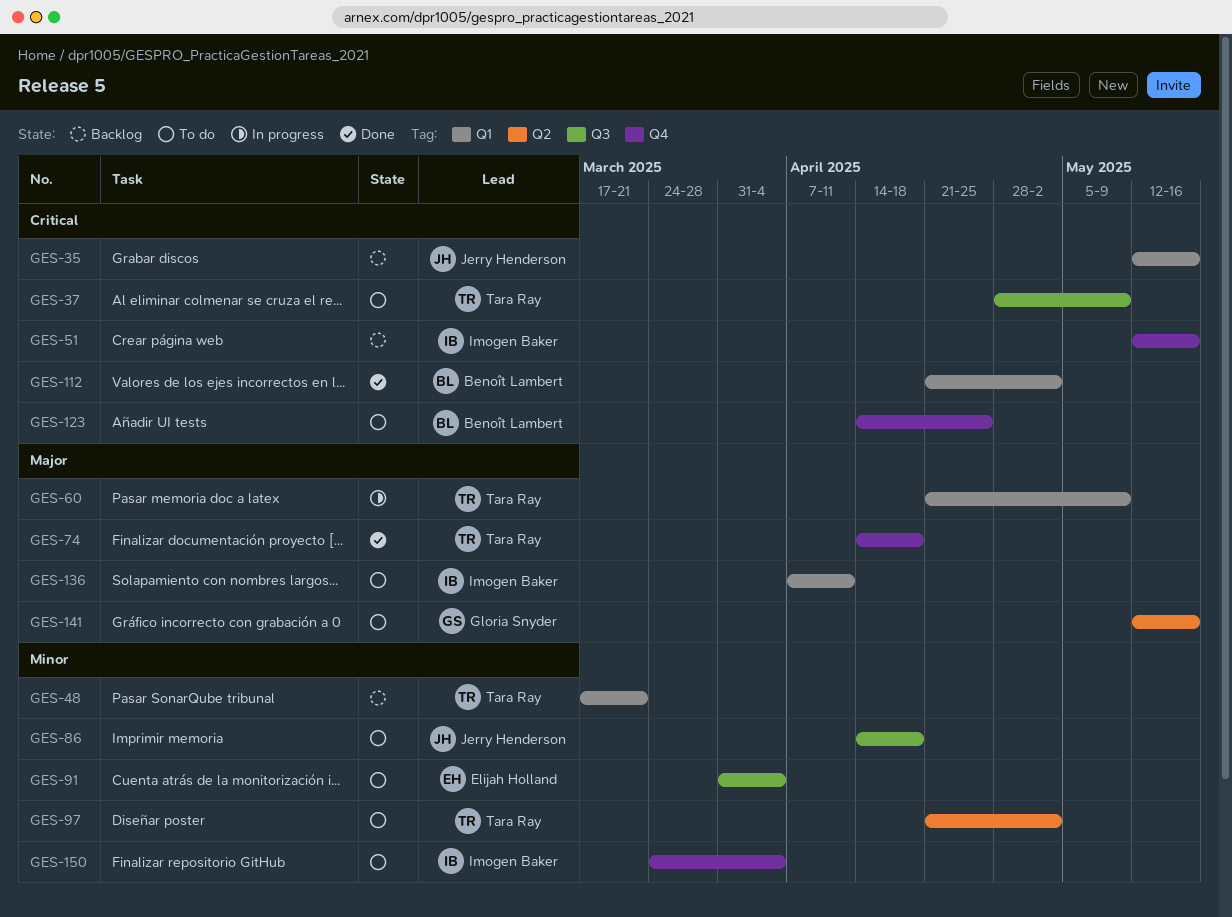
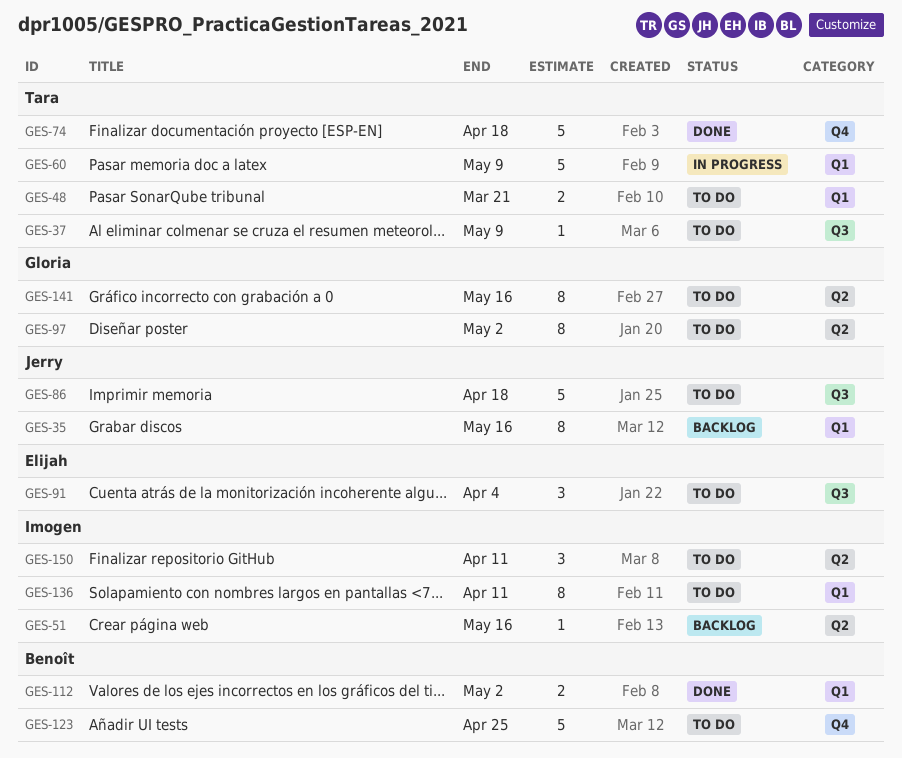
GES-48, status: Backlog -> To do
GES-51, label: Q4 -> Q2
GES-97, owner: Tara Ray -> Gloria Snyder
GES-150, label: Q4 -> Q2
GES-150, due: Apr 4 -> Apr 11

